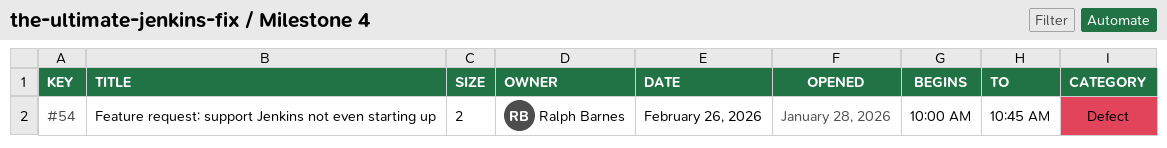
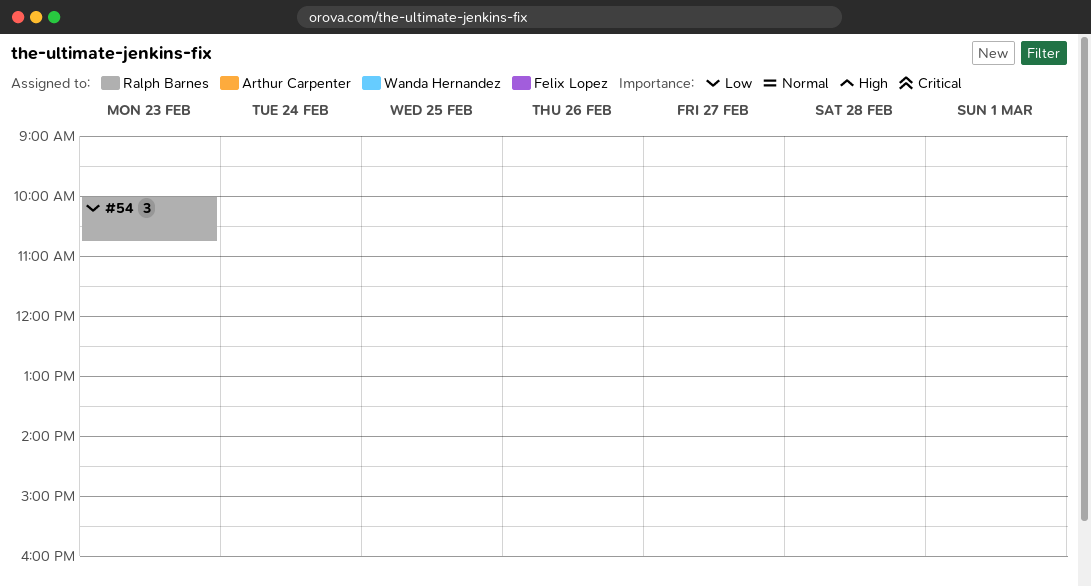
#54, estimate: 2 -> 3
#54, day: Feb 26 -> Feb 23

